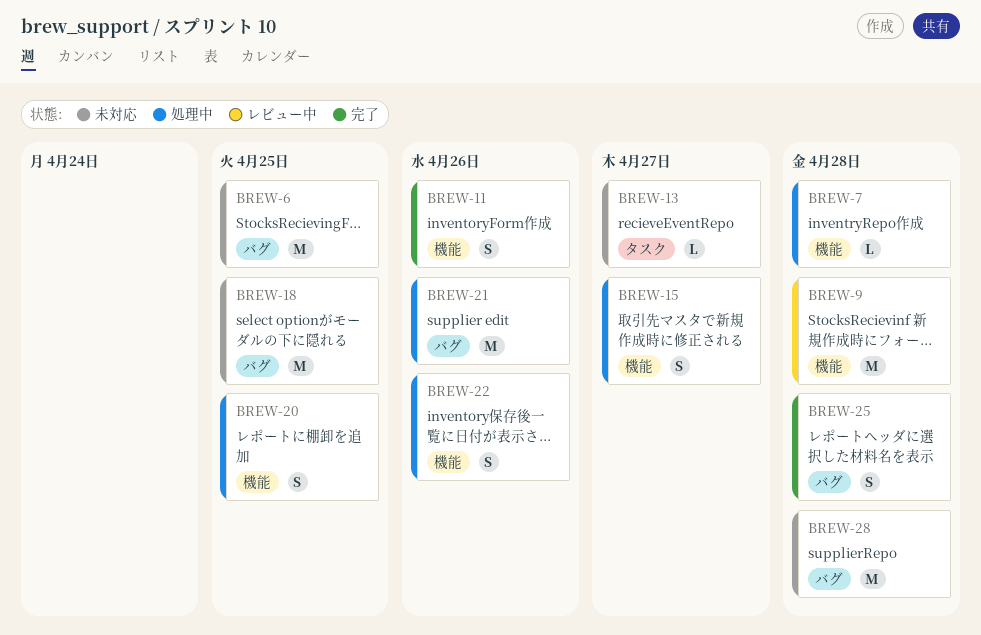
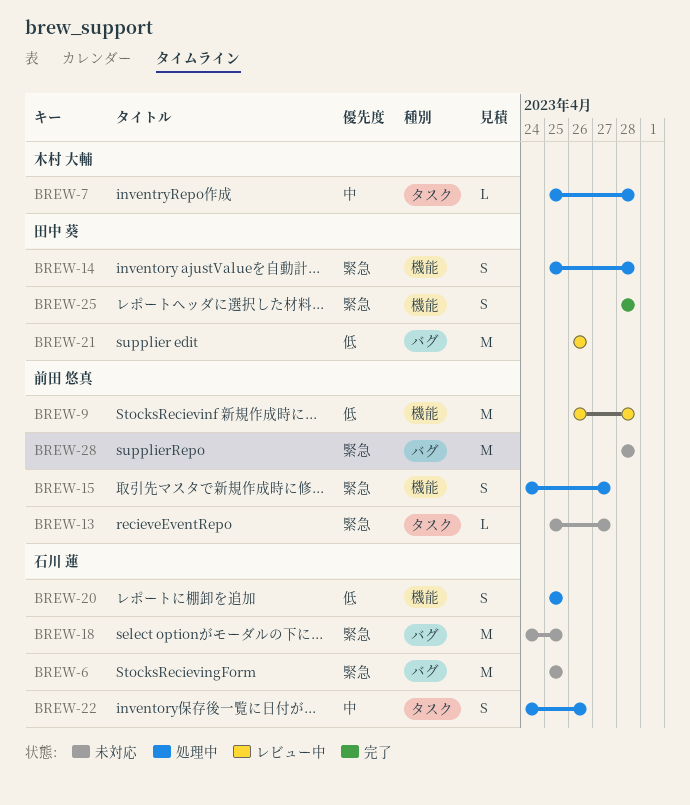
BREW-7, label: 機能 -> タスク
BREW-11: present -> none
BREW-14: none -> present
BREW-21, status: 処理中 -> レビュー中
BREW-22, label: 機能 -> タスク
BREW-25, label: バグ -> 機能

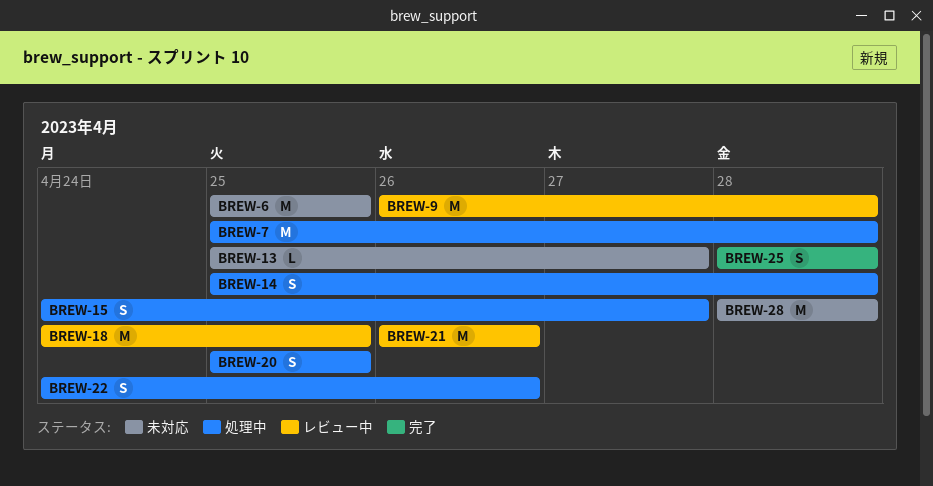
BREW-7, estimate: L -> M
BREW-18, status: 未対応 -> レビュー中

